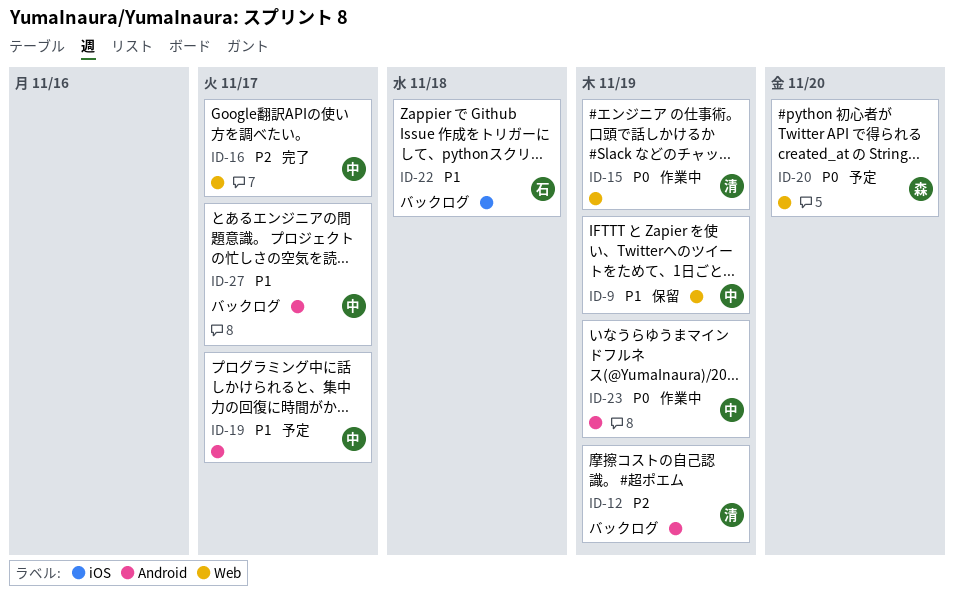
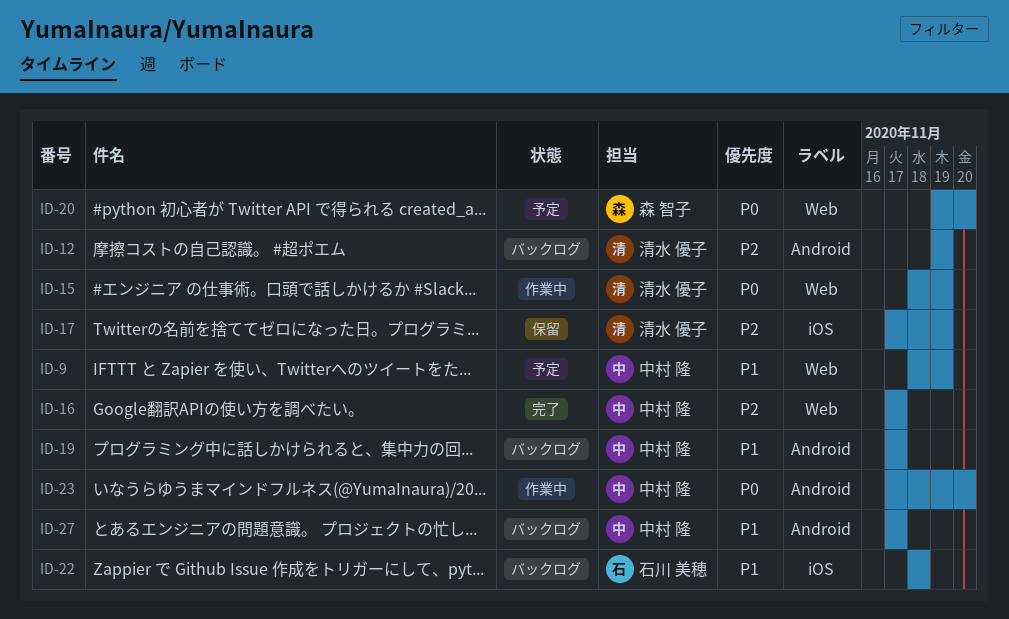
ID-9, status: 保留 -> 予定
ID-17: none -> present
ID-19, status: 予定 -> バックログ
ID-23, due: Nov 19 -> Nov 20

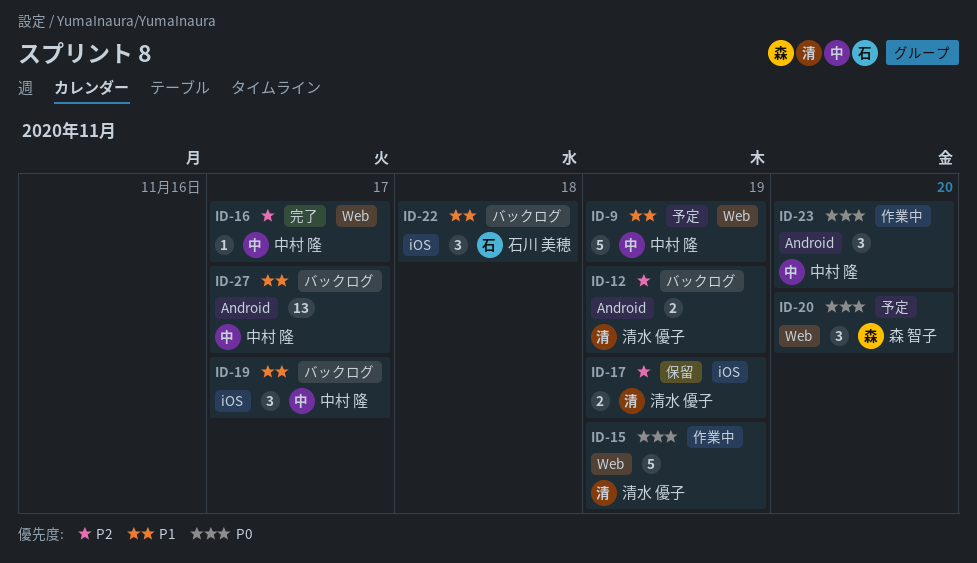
ID-19, label: Android -> iOS

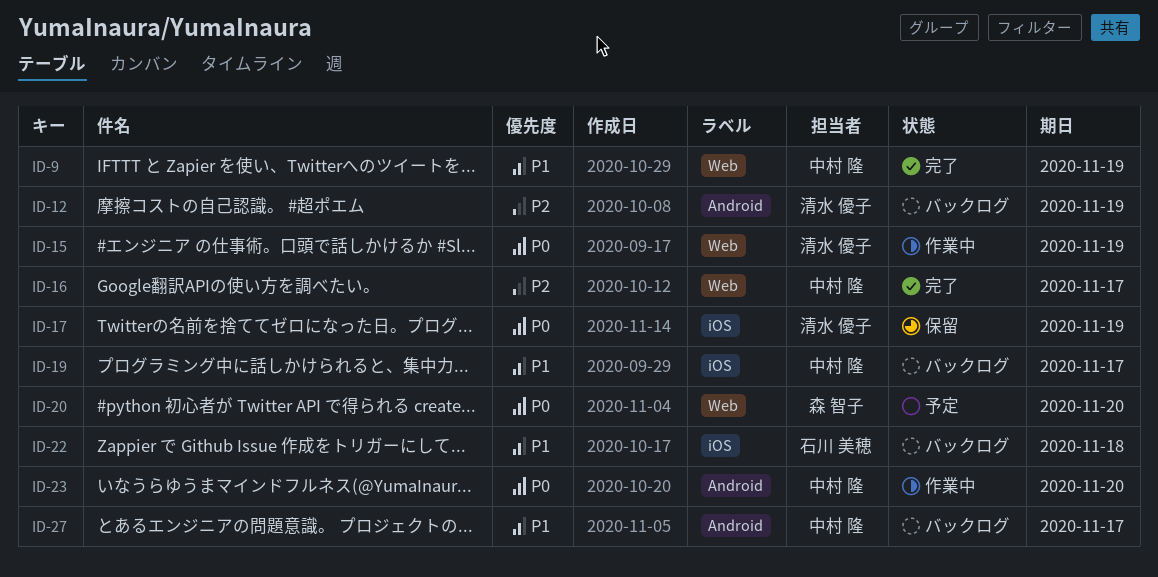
ID-9, status: 予定 -> 完了
ID-17, priority: P2 -> P0

